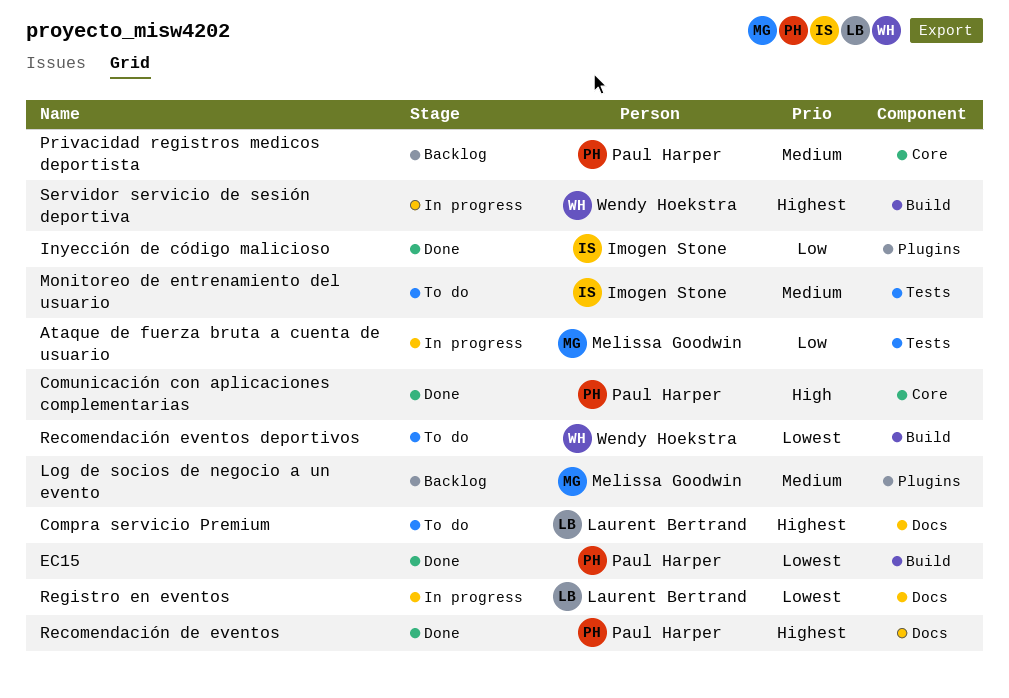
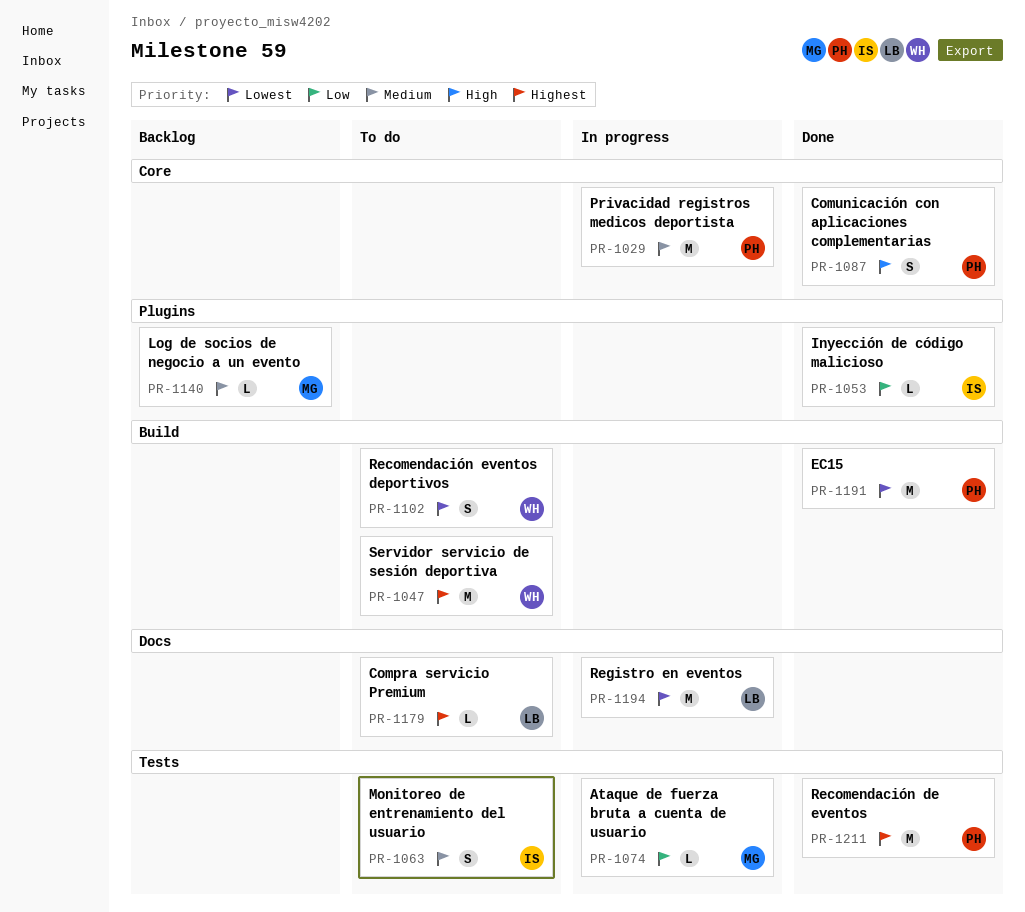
Privacidad registros medicos deportista, status: Backlog -> In progress
Recomendación de eventos, label: Docs -> Tests
Servidor servicio de sesión deportiva, status: In progress -> To do

